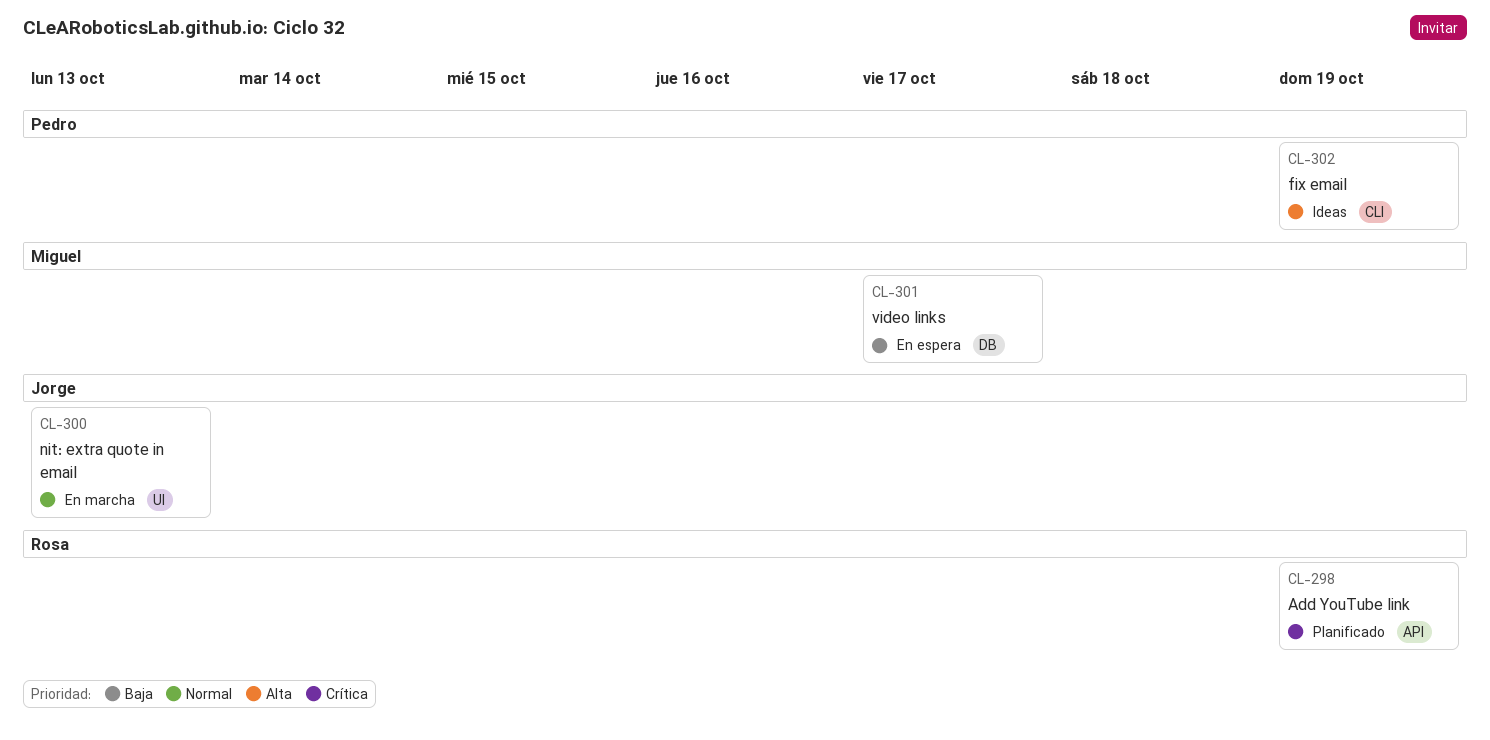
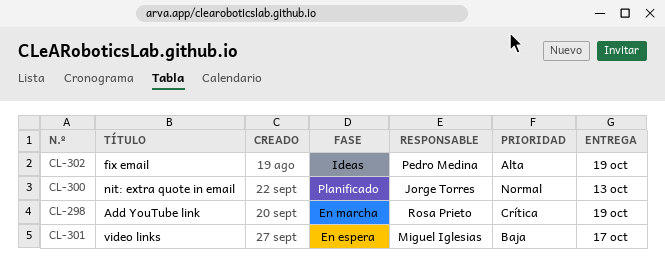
CL-298, status: Planificado -> En marcha
CL-300, status: En marcha -> Planificado

